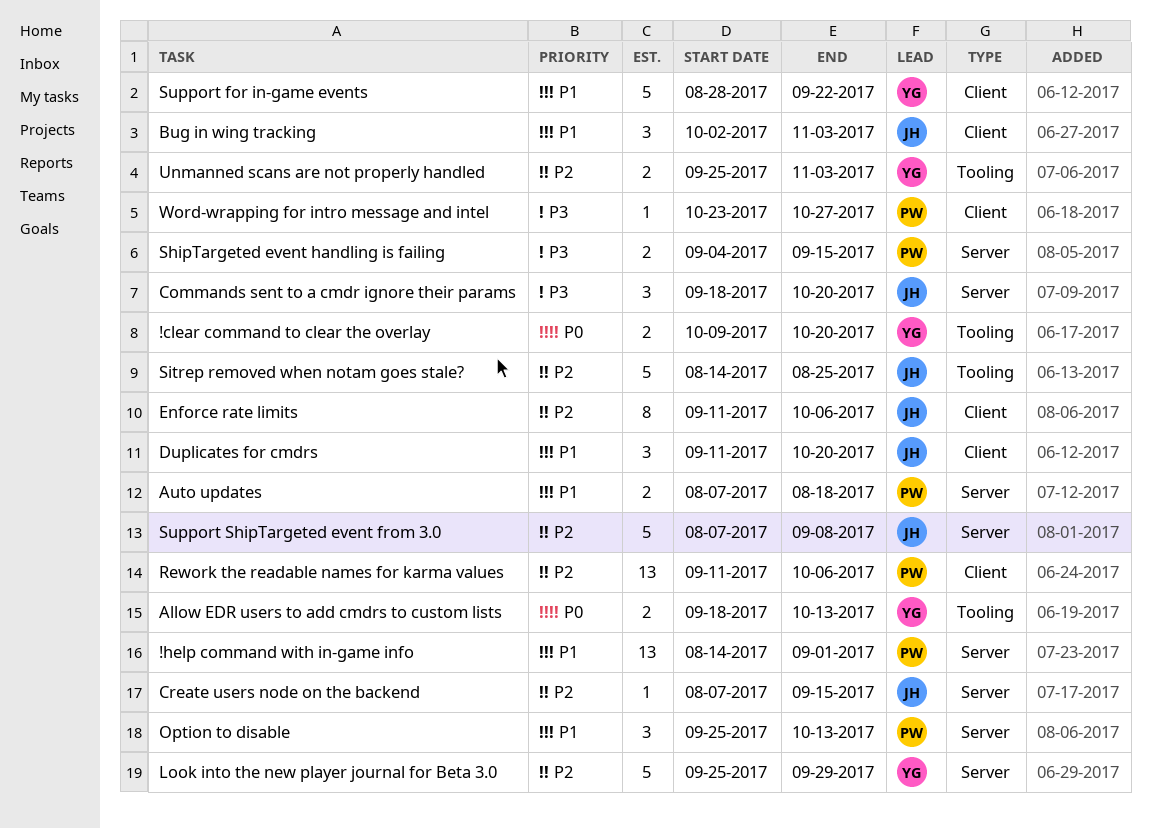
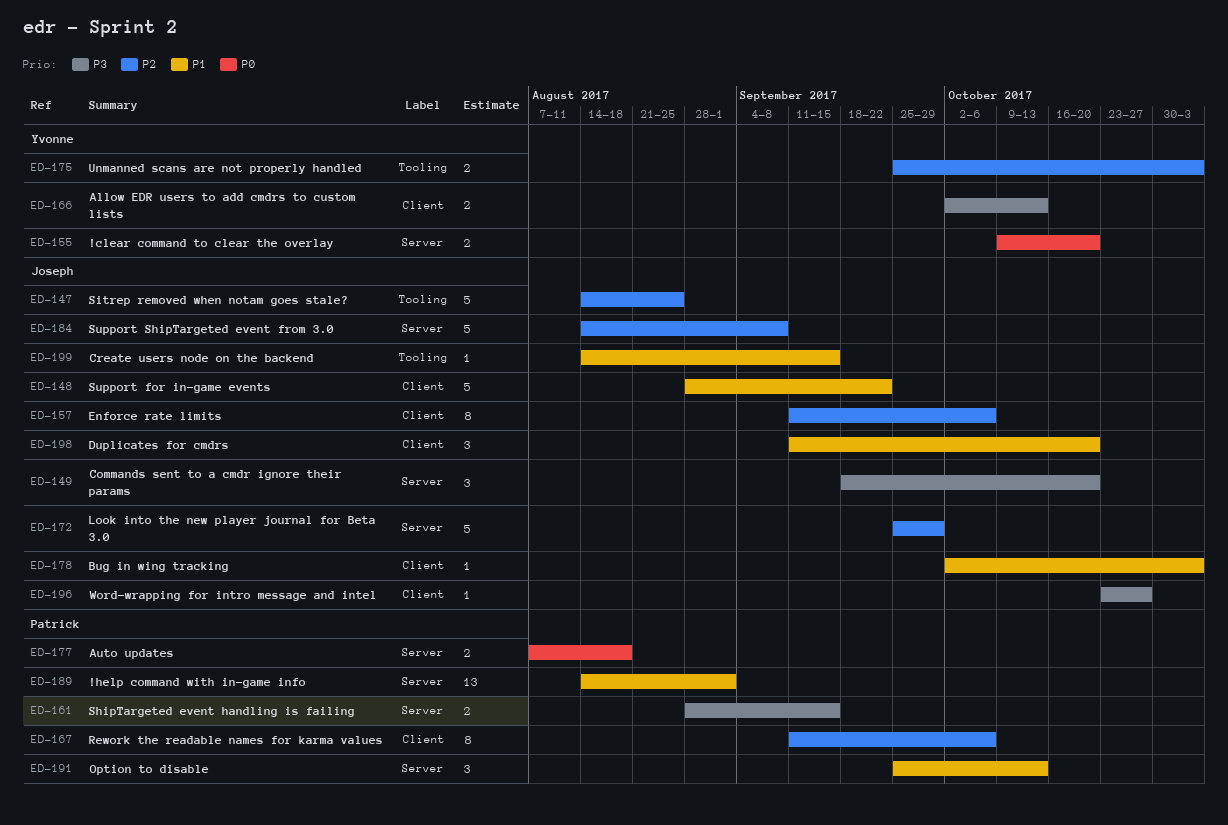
!clear command to clear the overlay, label: Tooling -> Server
Allow EDR users to add cmdrs to custom lists, priority: P0 -> P3
Allow EDR users to add cmdrs to custom lists, label: Tooling -> Client
Allow EDR users to add cmdrs to custom lists, start: Sep 18 -> Oct 2
Auto updates, priority: P1 -> P0
Bug in wing tracking, estimate: 3 -> 1
Create users node on the backend, priority: P2 -> P1
Create users node on the backend, label: Server -> Tooling
Create users node on the backend, start: Aug 7 -> Aug 14
Look into the new player journal for Beta 3.0, owner: Yvonne -> Joseph
Rework the readable names for karma values, estimate: 13 -> 8
ShipTargeted event handling is failing, start: Sep 4 -> Aug 28
Support for in-game events, owner: Yvonne -> Joseph
Support ShipTargeted event from 3.0, start: Aug 7 -> Aug 14
Word-wrapping for intro message and intel, owner: Patrick -> Joseph

